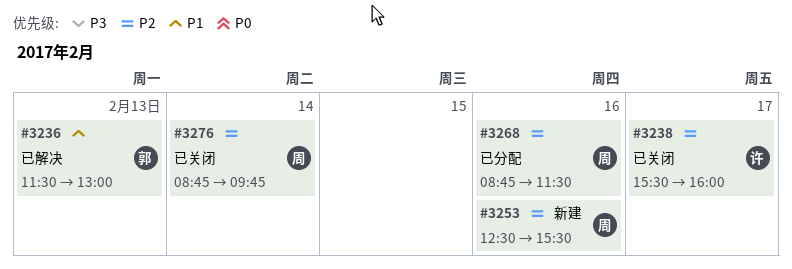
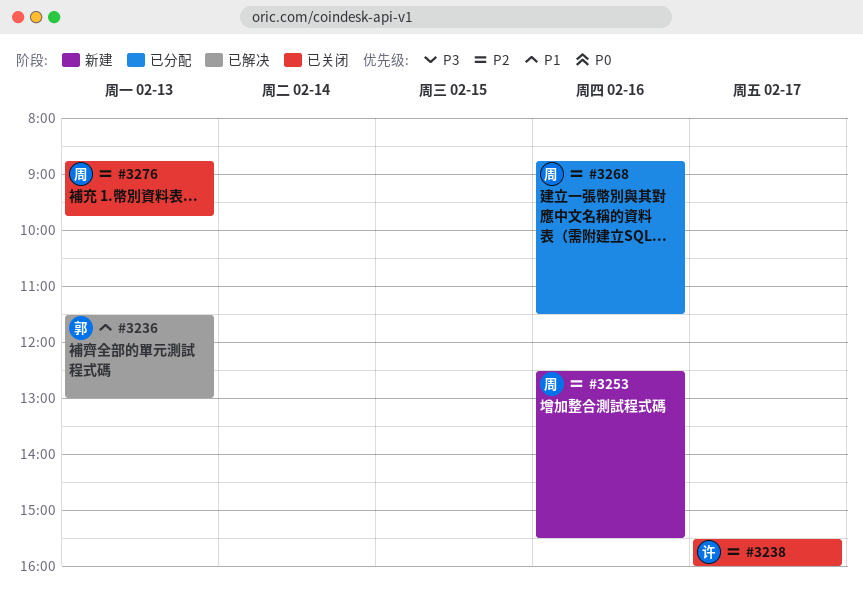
#3276, day: Feb 14 -> Feb 13

